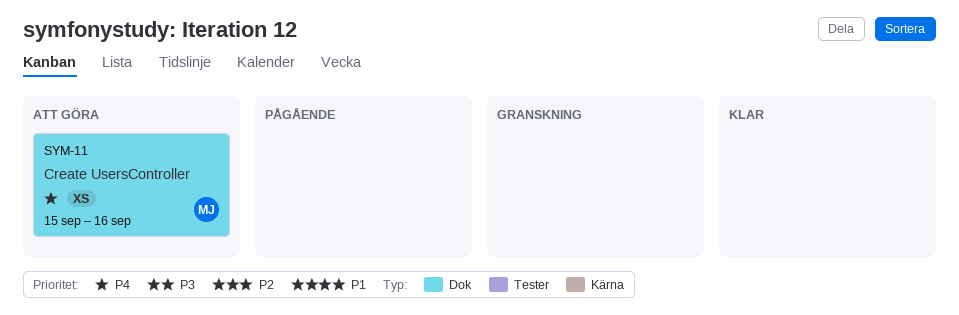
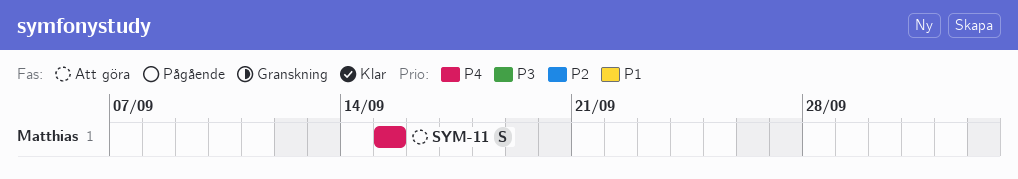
SYM-11, estimate: XS -> S
SYM-11, due: Sep 16 -> Sep 15

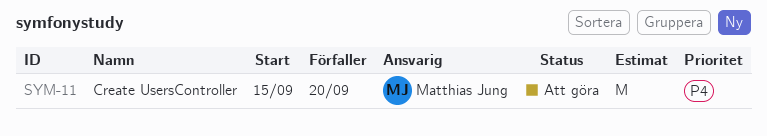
SYM-11, estimate: S -> M
SYM-11, due: Sep 15 -> Sep 20

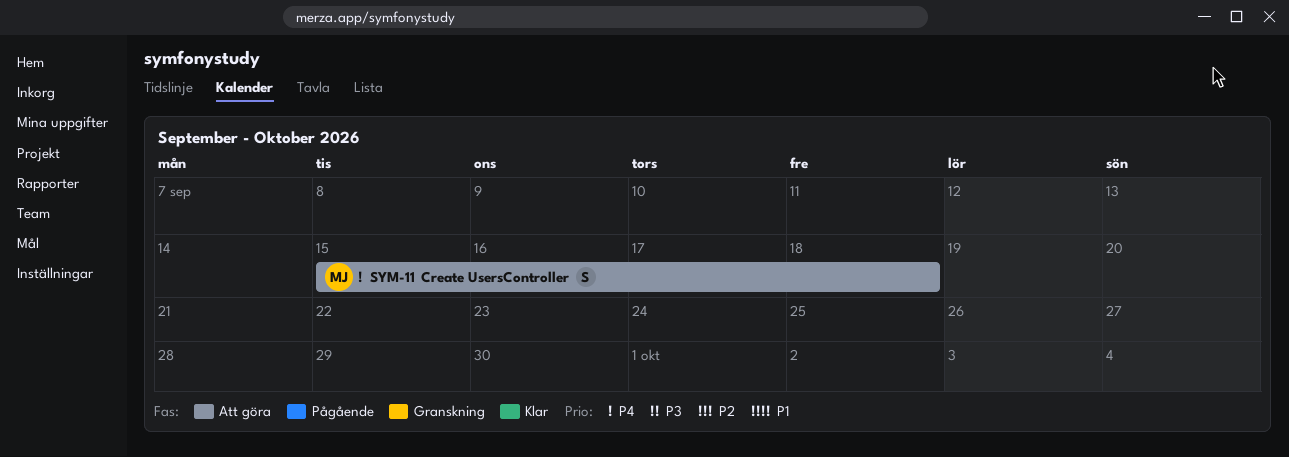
SYM-11, estimate: M -> S
SYM-11, due: Sep 20 -> Sep 18

